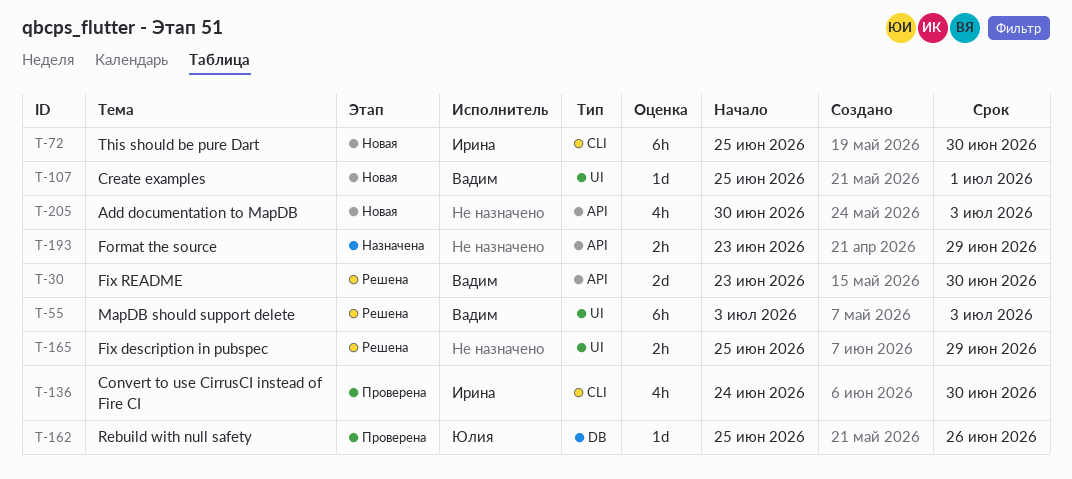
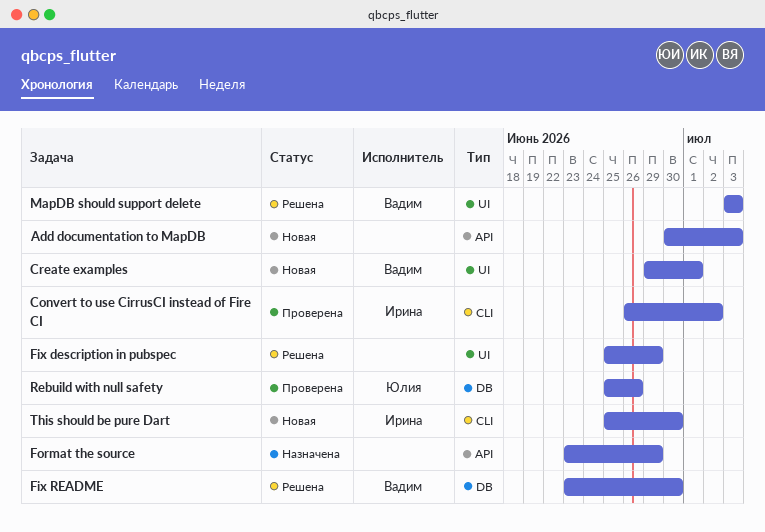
Convert to use CirrusCI instead of Fire CI, start: Jun 24 -> Jun 26
Convert to use CirrusCI instead of Fire CI, due: Jun 30 -> Jul 2
Create examples, start: Jun 25 -> Jun 29
Fix README, label: API -> DB

